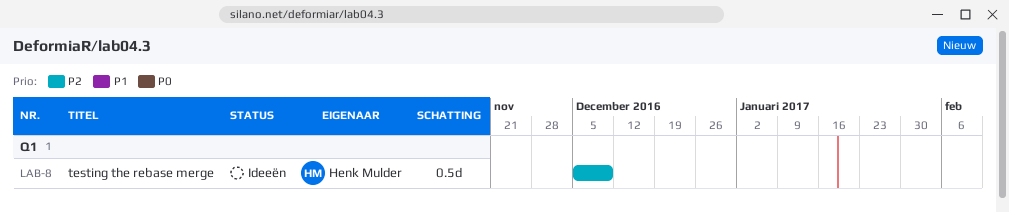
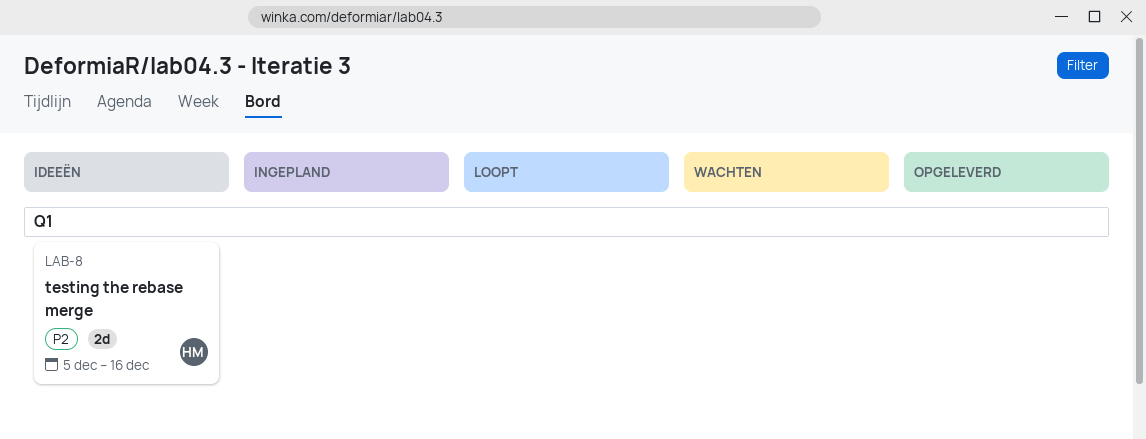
LAB-8, estimate: 0.5d -> 2d
LAB-8, due: Dec 9 -> Dec 16

